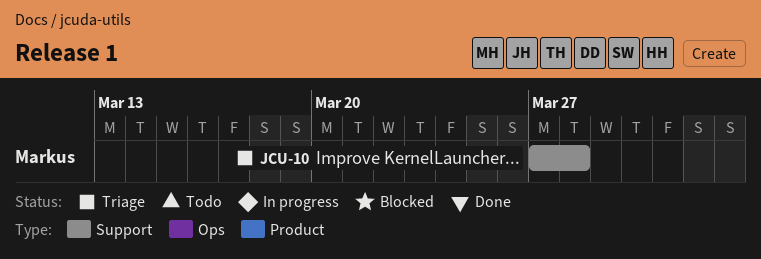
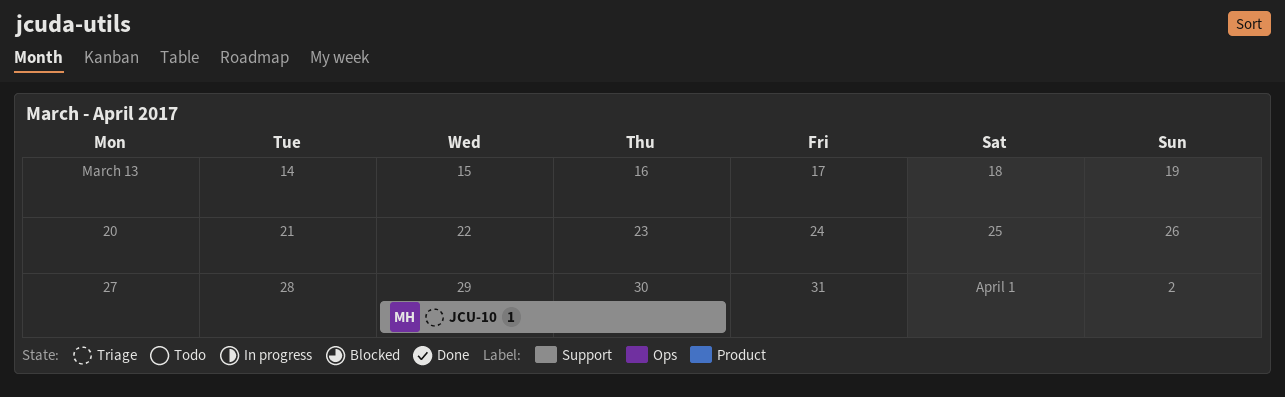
JCU-10, start: Mar 27 -> Mar 29
JCU-10, due: Mar 28 -> Mar 30

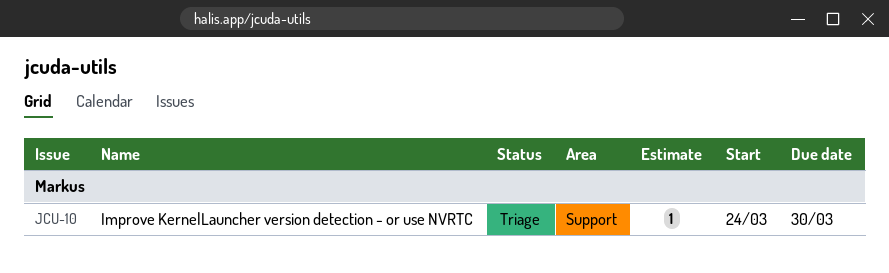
JCU-10, start: Mar 29 -> Mar 24

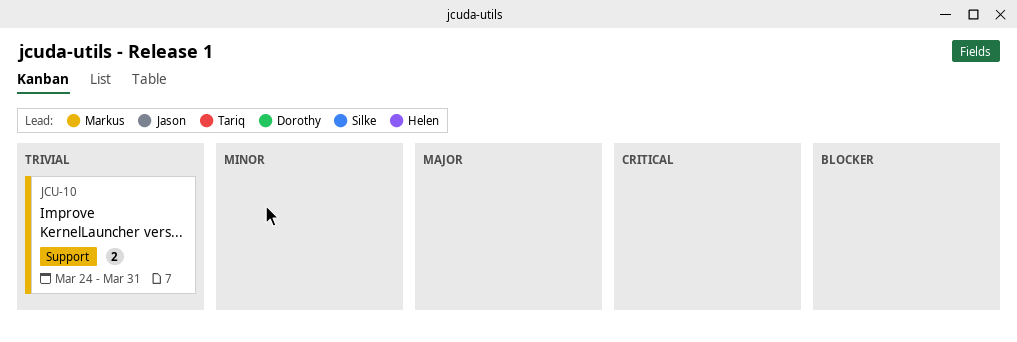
JCU-10, estimate: 1 -> 2
JCU-10, due: Mar 30 -> Mar 31

